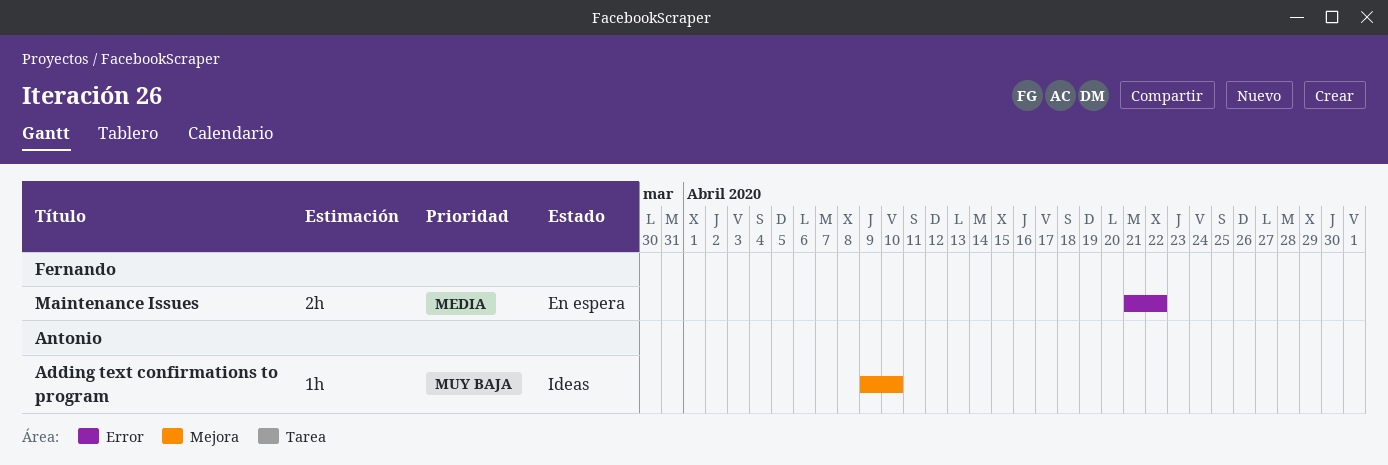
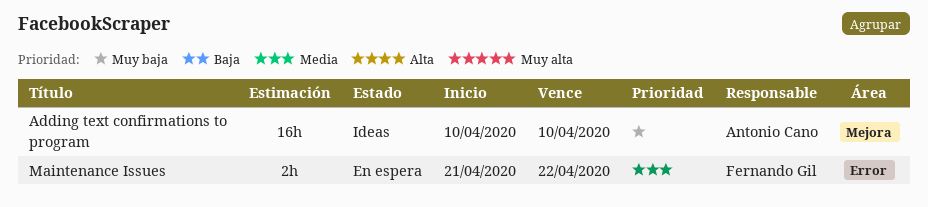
Adding text confirmations to program, estimate: 1h -> 16h
Adding text confirmations to program, start: Apr 9 -> Apr 10

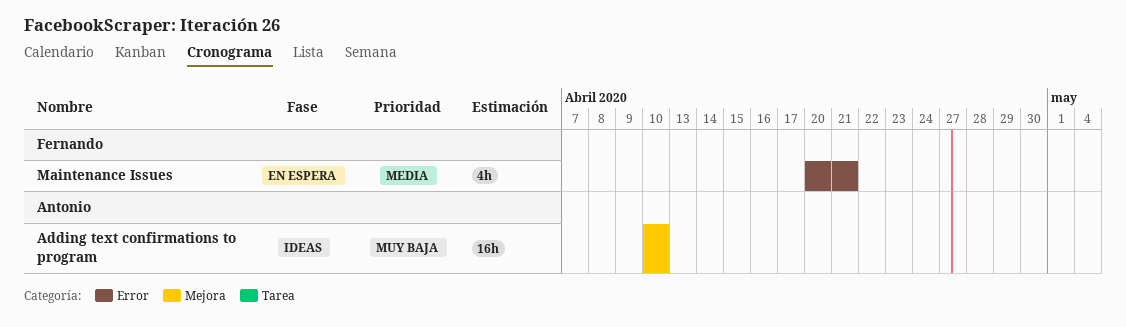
Maintenance Issues, estimate: 2h -> 4h
Maintenance Issues, start: Apr 21 -> Apr 20
Maintenance Issues, due: Apr 22 -> Apr 21

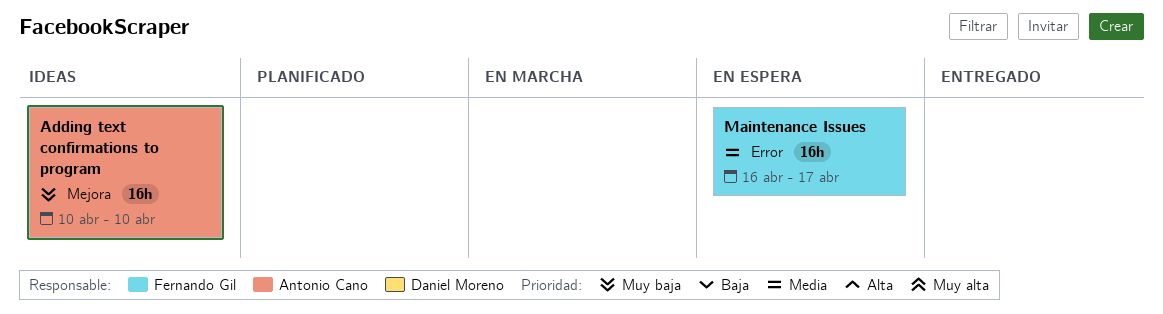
Maintenance Issues, estimate: 4h -> 16h
Maintenance Issues, start: Apr 20 -> Apr 16
Maintenance Issues, due: Apr 21 -> Apr 17

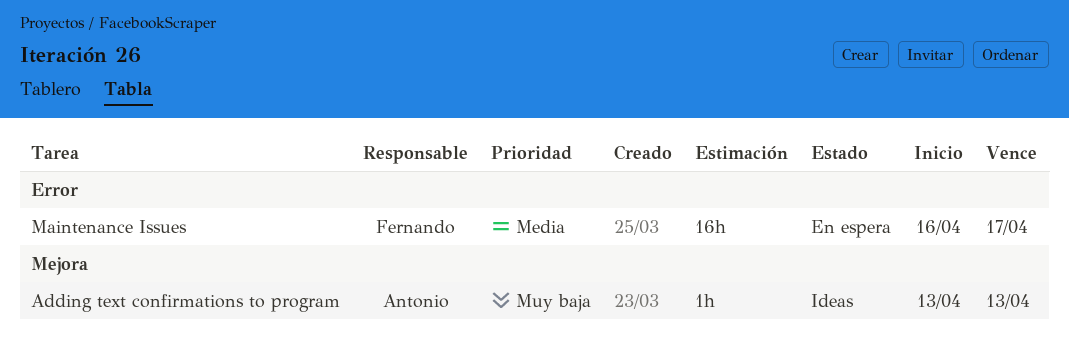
Adding text confirmations to program, estimate: 16h -> 1h
Adding text confirmations to program, start: Apr 10 -> Apr 13
Adding text confirmations to program, due: Apr 10 -> Apr 13

